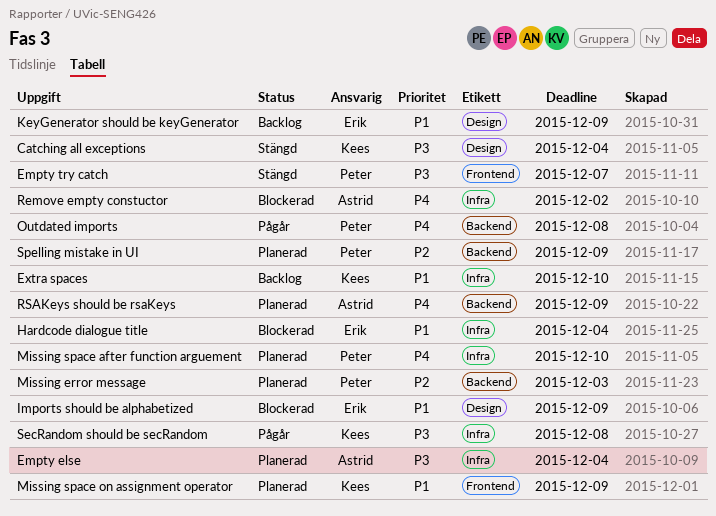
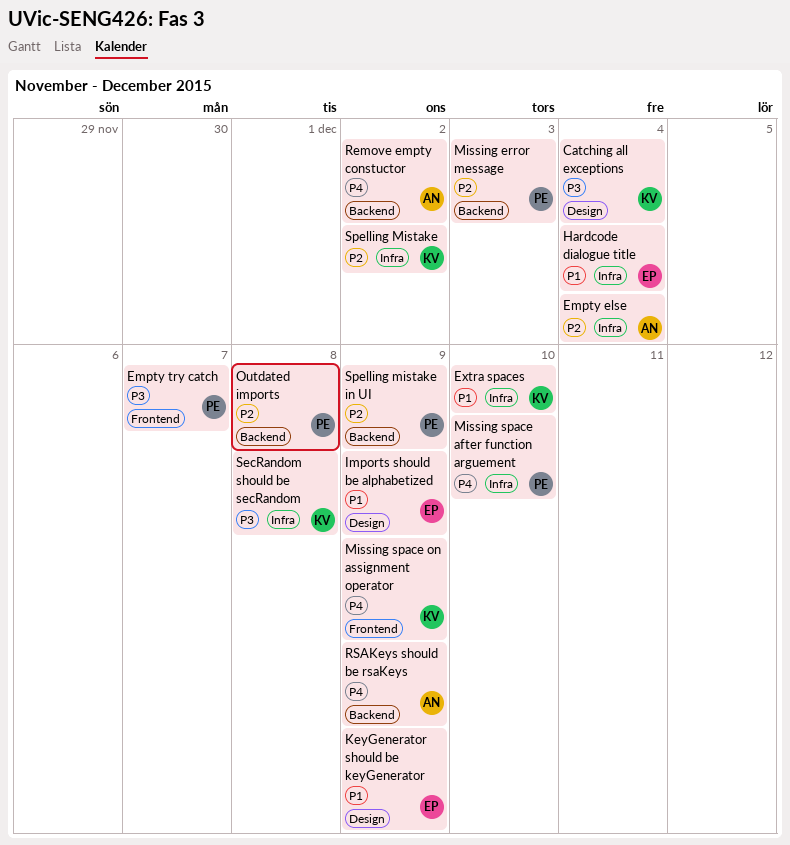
Empty else, priority: P3 -> P2
Missing space on assignment operator, priority: P1 -> P4
Outdated imports, priority: P4 -> P2
Remove empty constuctor, label: Infra -> Backend
Spelling Mistake: none -> present

